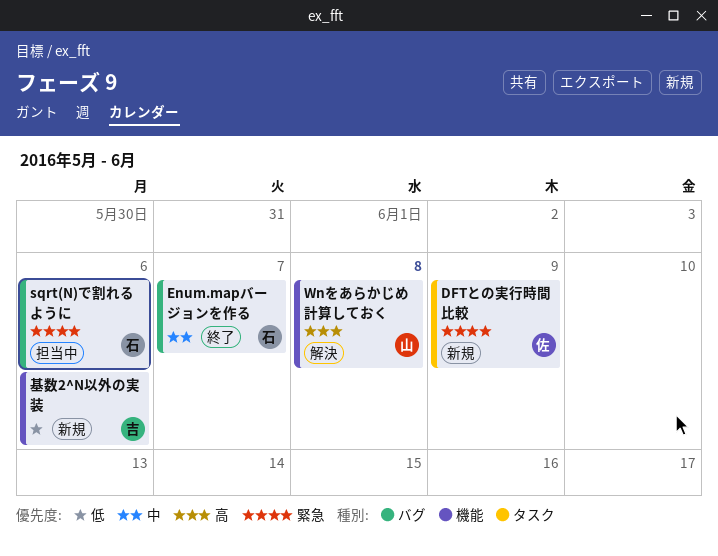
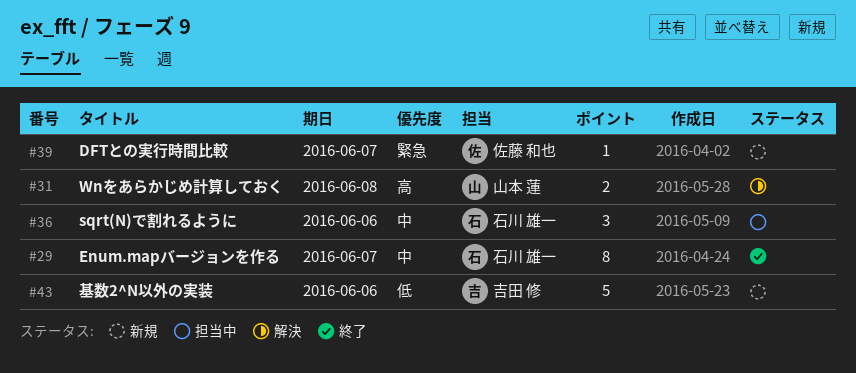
DFTとの実行時間比較, due: Jun 9 -> Jun 7
sqrt(N)で割れるように, priority: 緊急 -> 中

